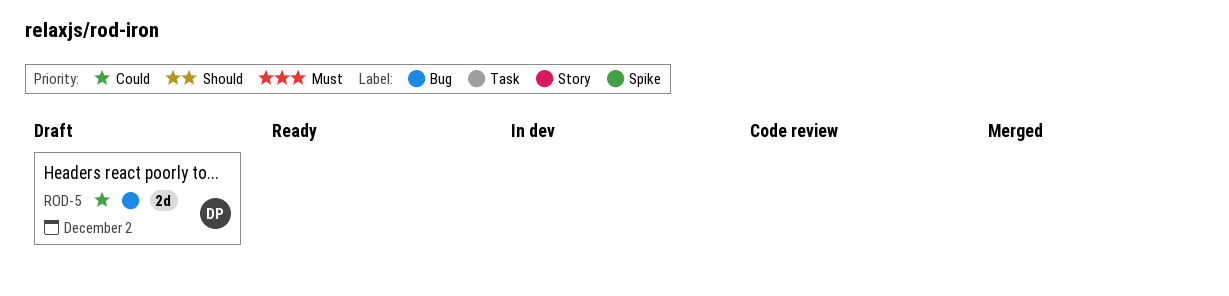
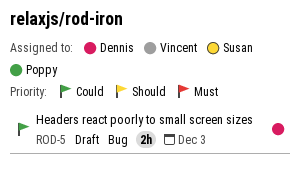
ROD-5, estimate: 2d -> 2h
ROD-5, due: Dec 2 -> Dec 3

